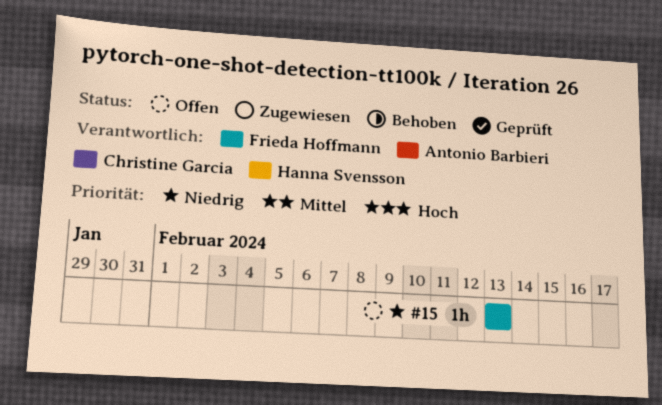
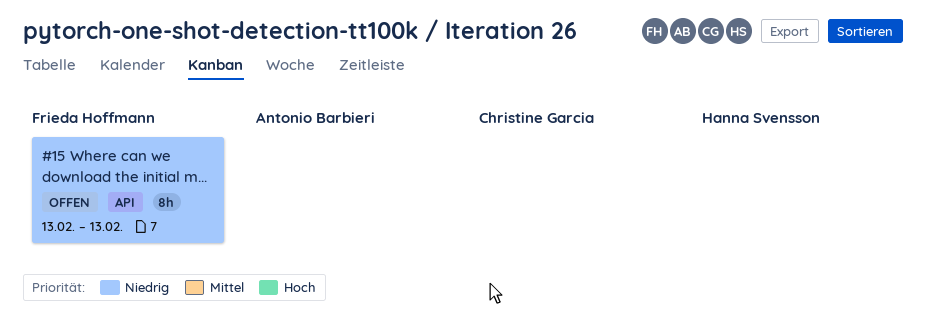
#15, estimate: 1h -> 8h

